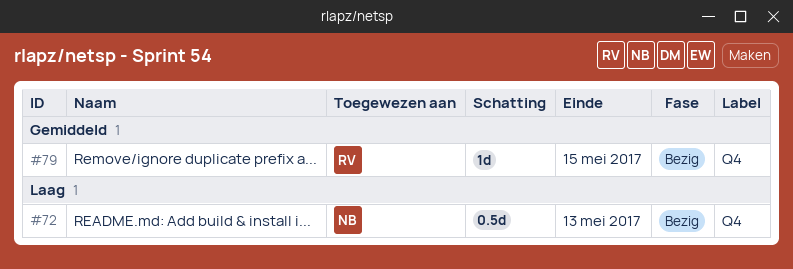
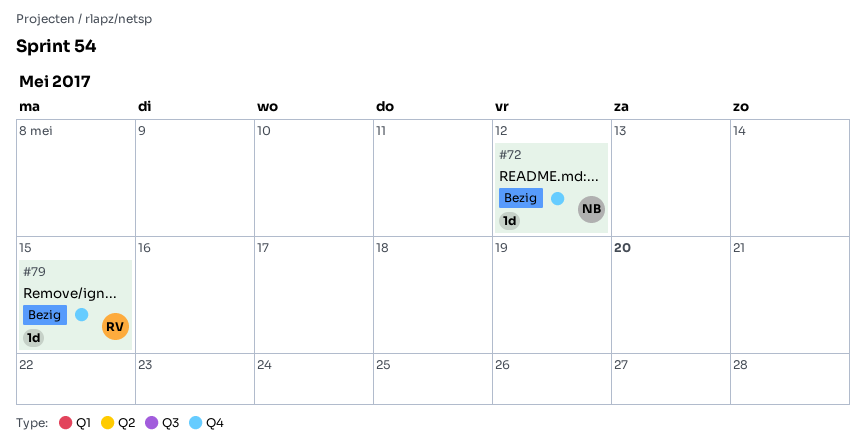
#72, estimate: 0.5d -> 1d
#72, due: May 13 -> May 12

